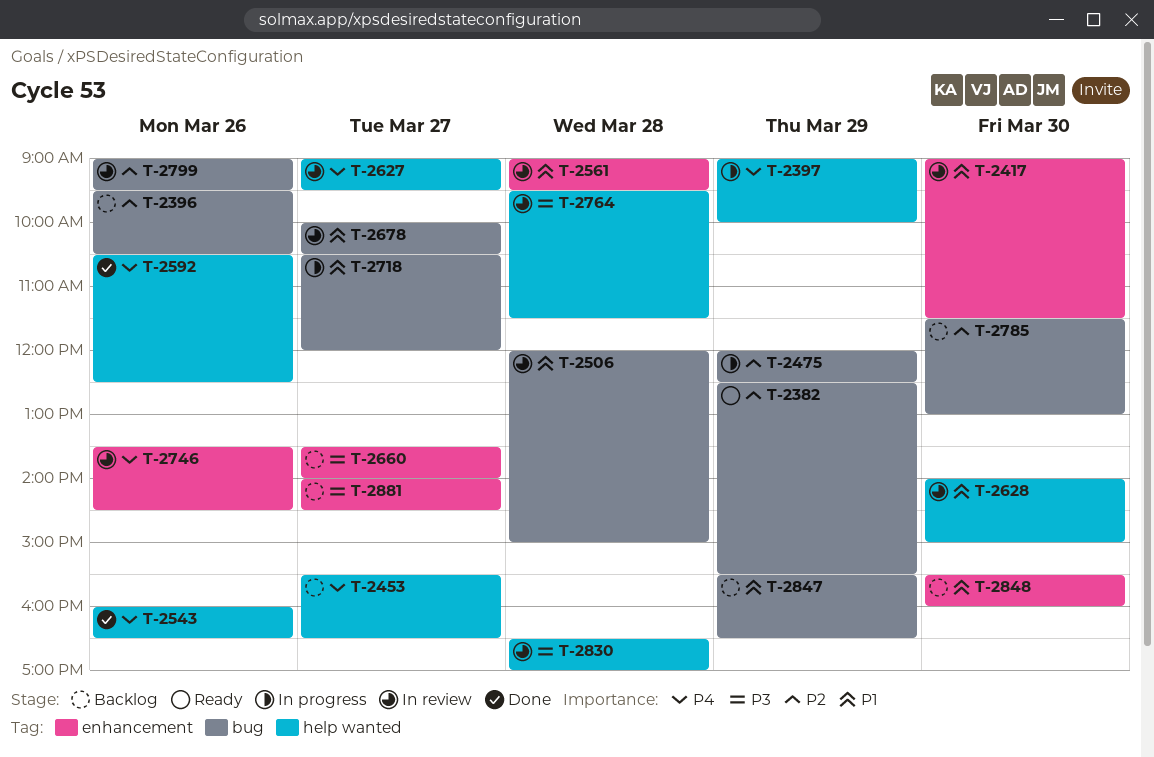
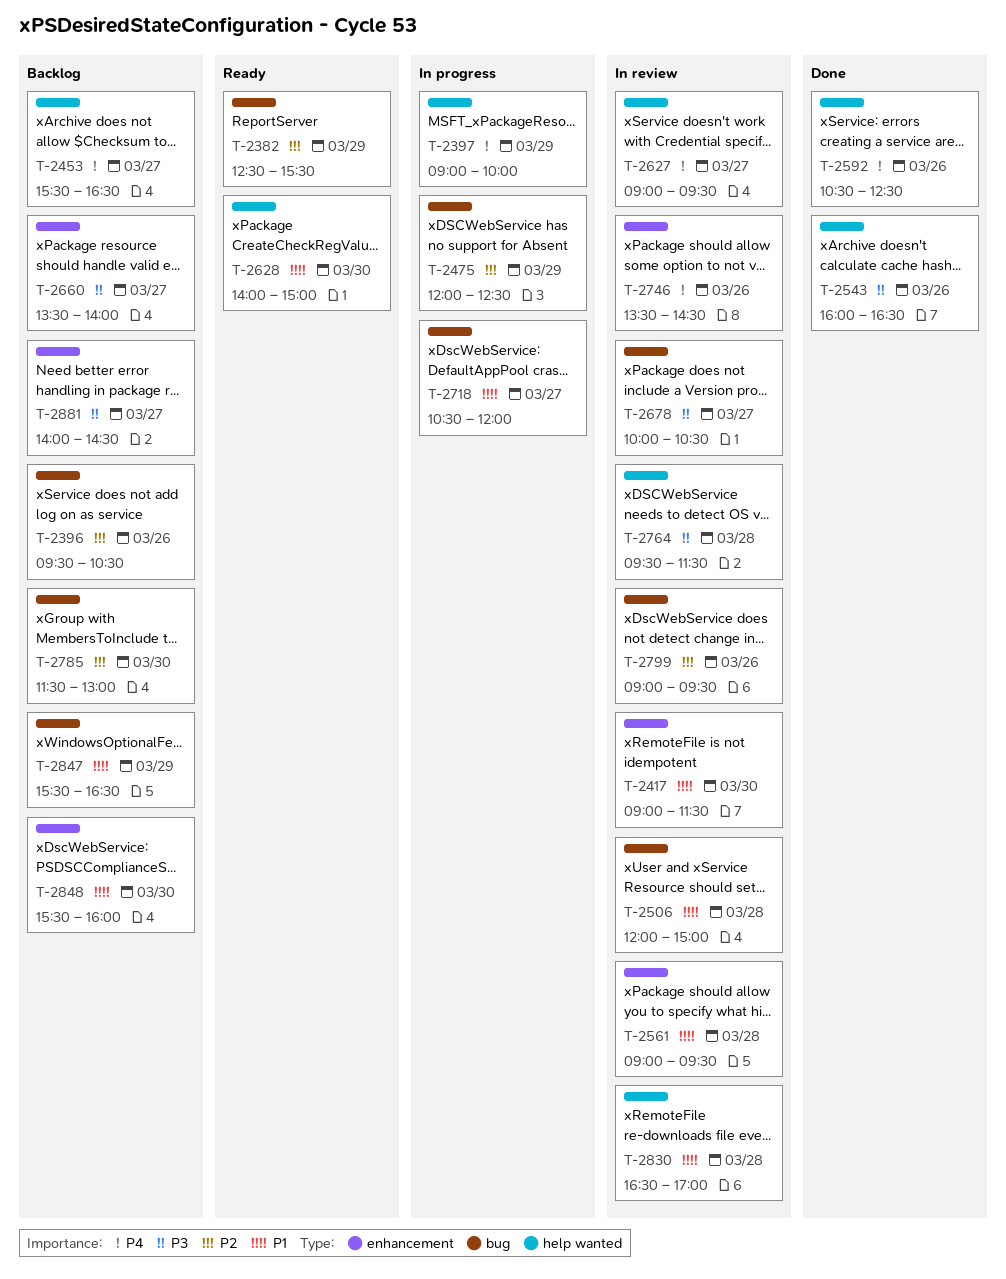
T-2543, priority: P4 -> P3
T-2628, status: In review -> Ready
T-2678, priority: P1 -> P3
T-2830, priority: P3 -> P1

